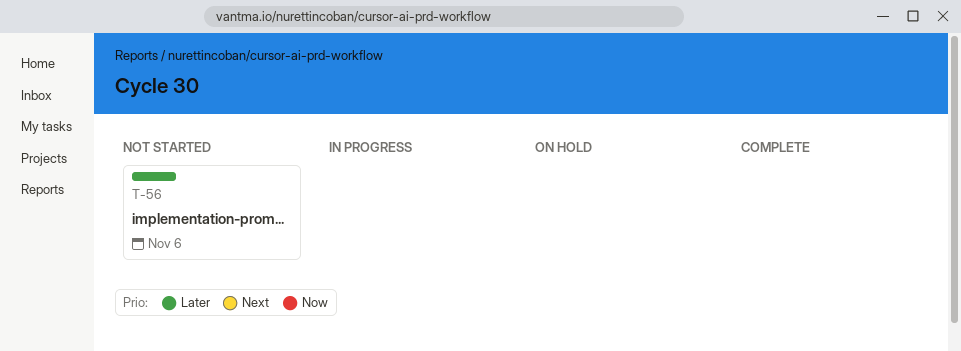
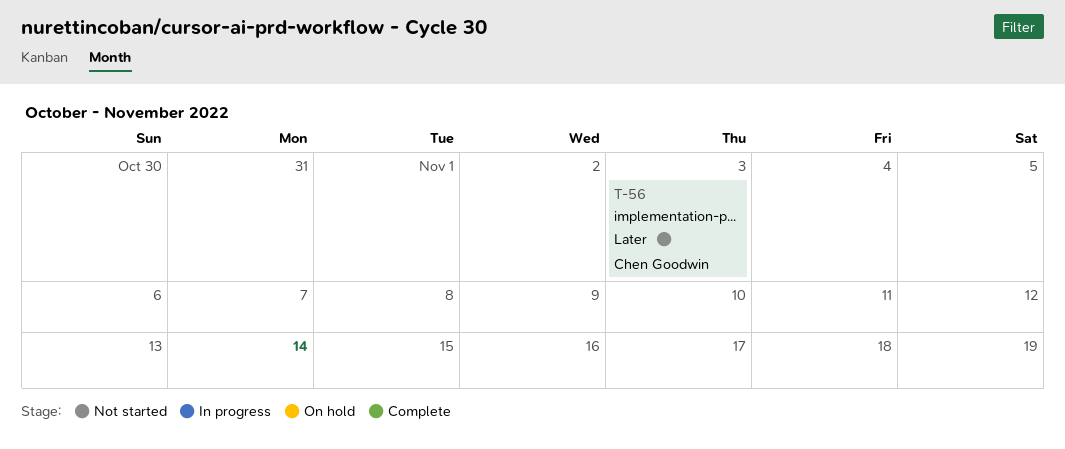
T-56, due: Nov 6 -> Nov 3

